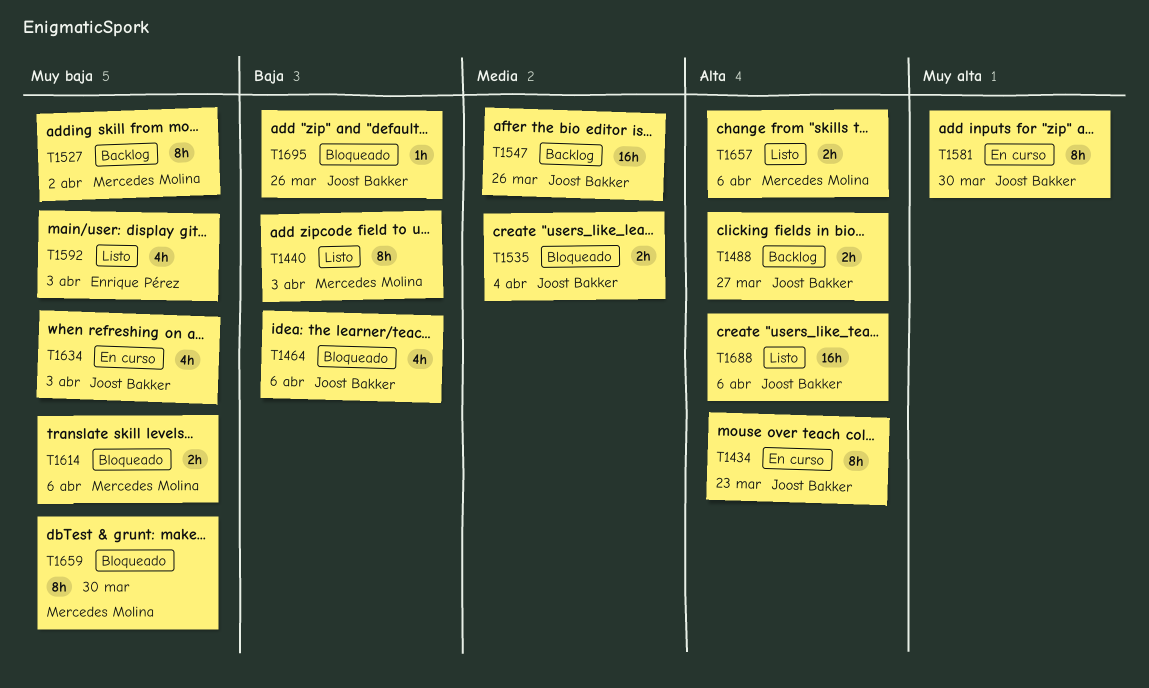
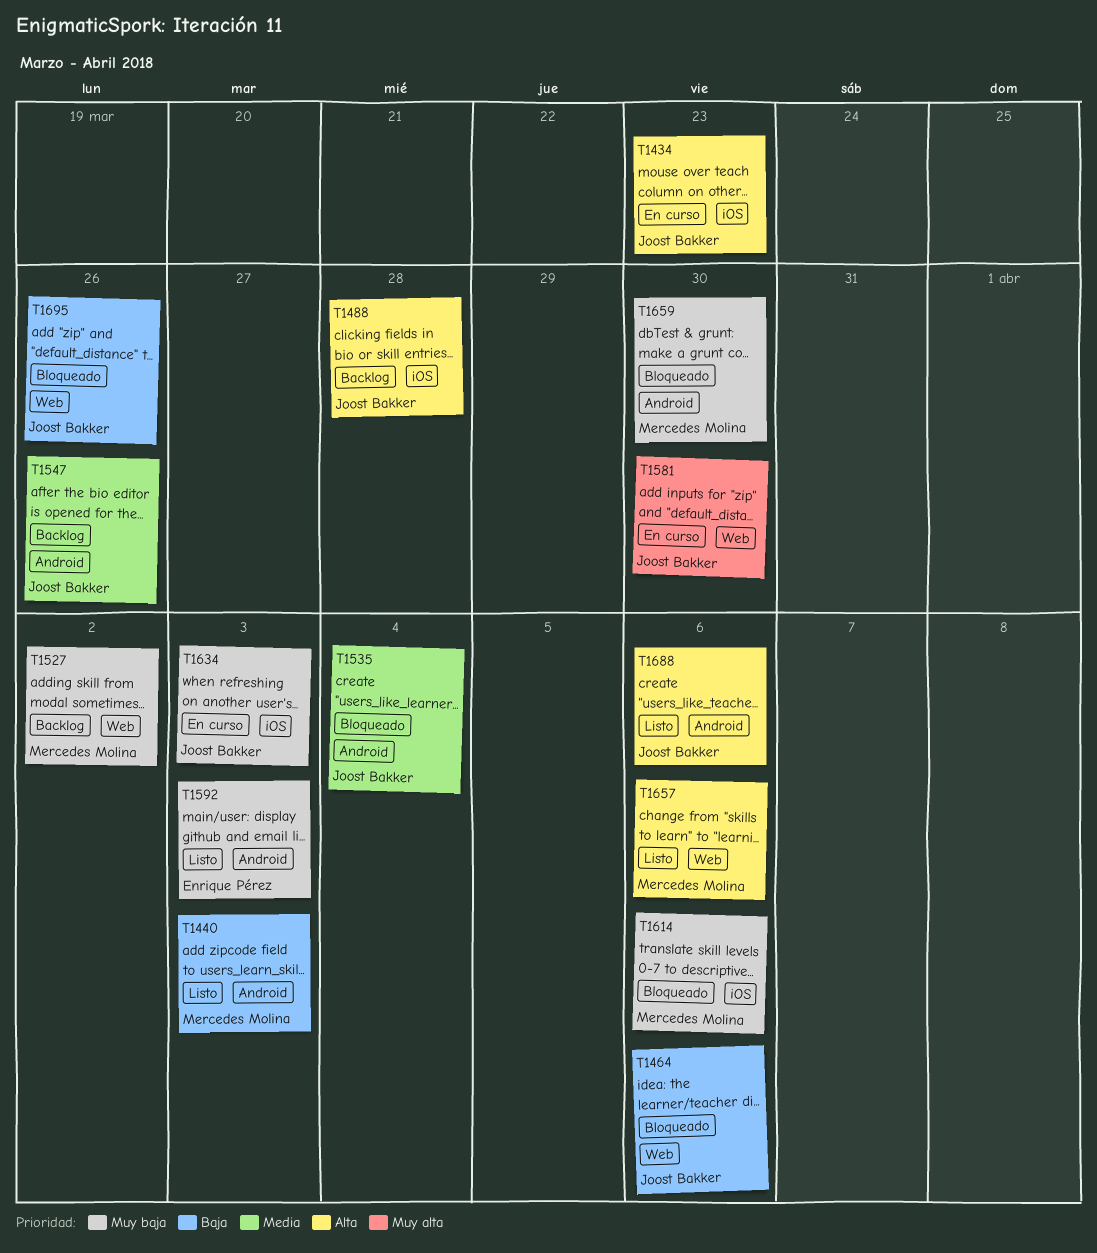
T1488, due: Mar 27 -> Mar 28

